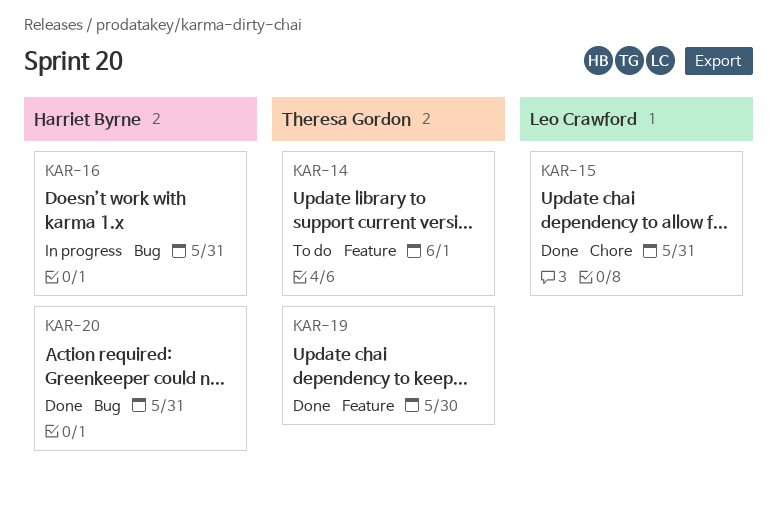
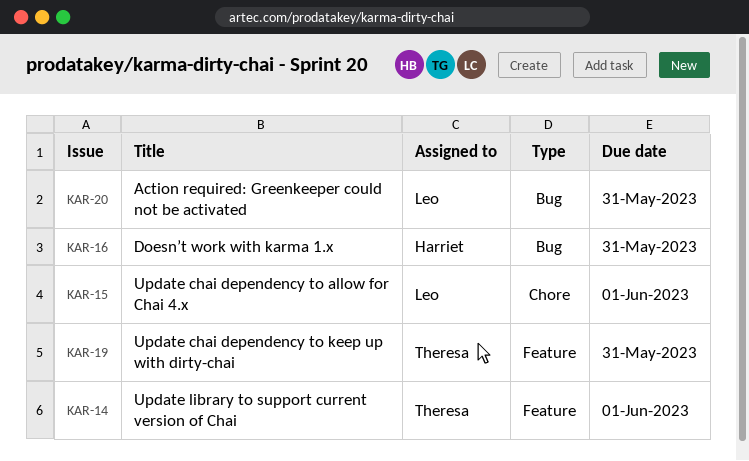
KAR-15, due: May 31 -> Jun 1
KAR-19, due: May 30 -> May 31
KAR-20, owner: Harriet Byrne -> Leo Crawford

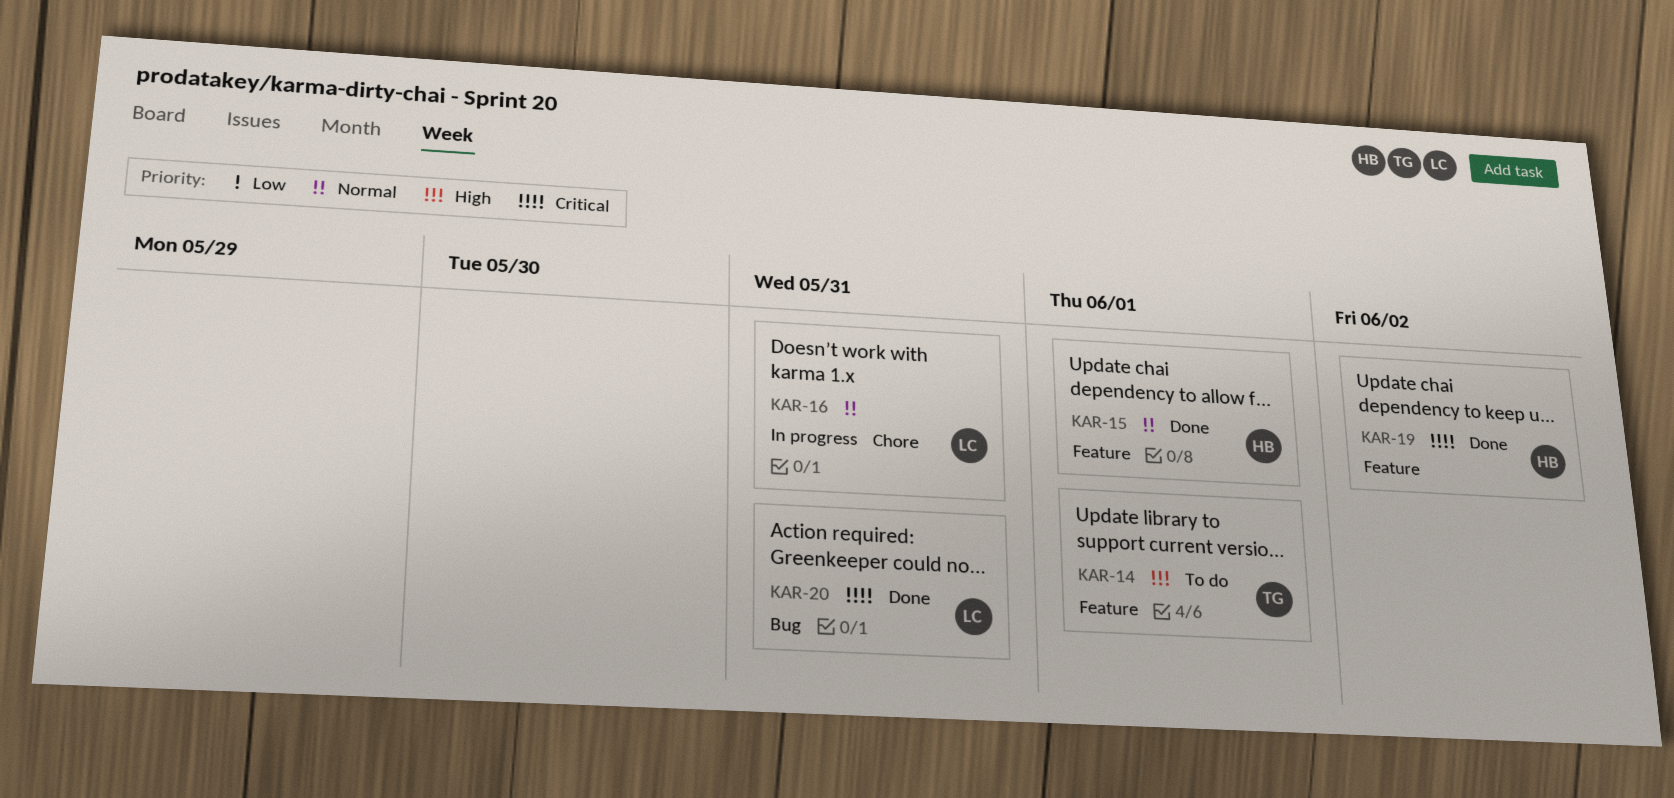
KAR-15, owner: Leo -> Harriet
KAR-15, label: Chore -> Feature
KAR-16, owner: Harriet -> Leo
KAR-16, label: Bug -> Chore
KAR-19, owner: Theresa -> Harriet
KAR-19, due: May 31 -> Jun 2

